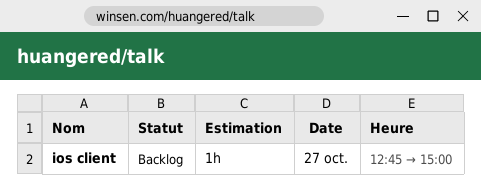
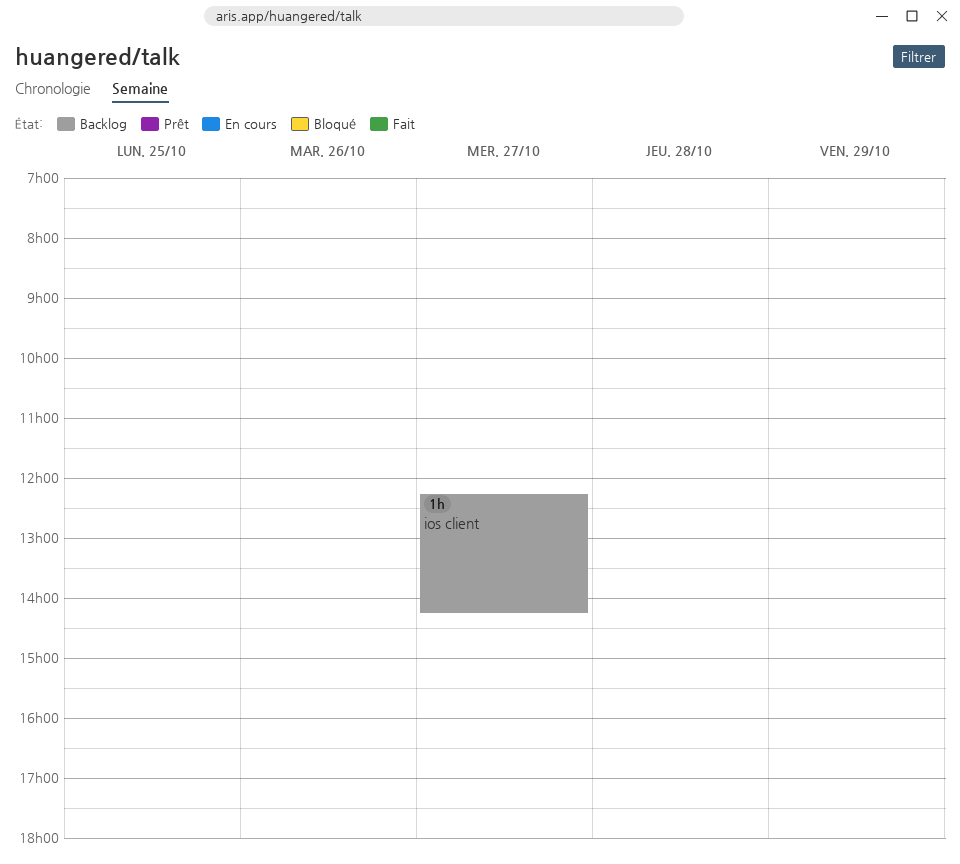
ios client, begins: 12:45 -> 12:15
ios client, ends: 15:00 -> 14:15

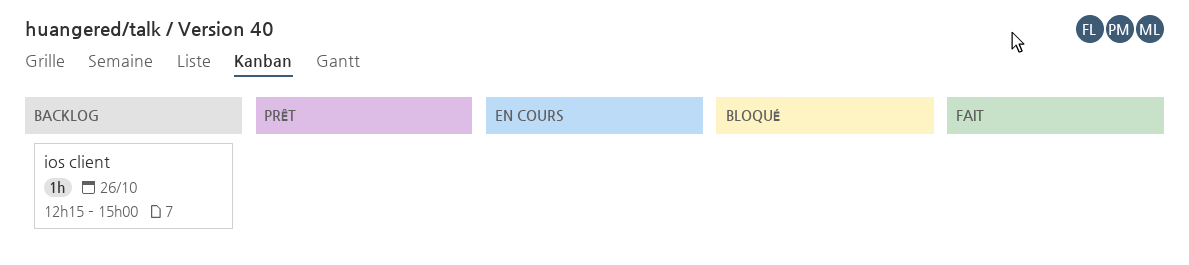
ios client, day: Oct 27 -> Oct 26
ios client, ends: 14:15 -> 15:00

